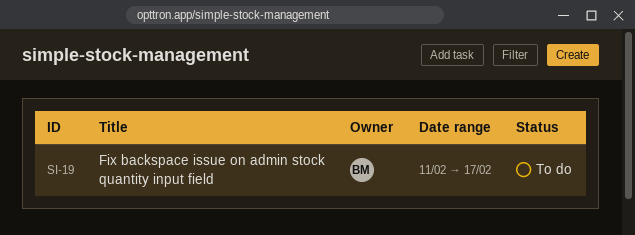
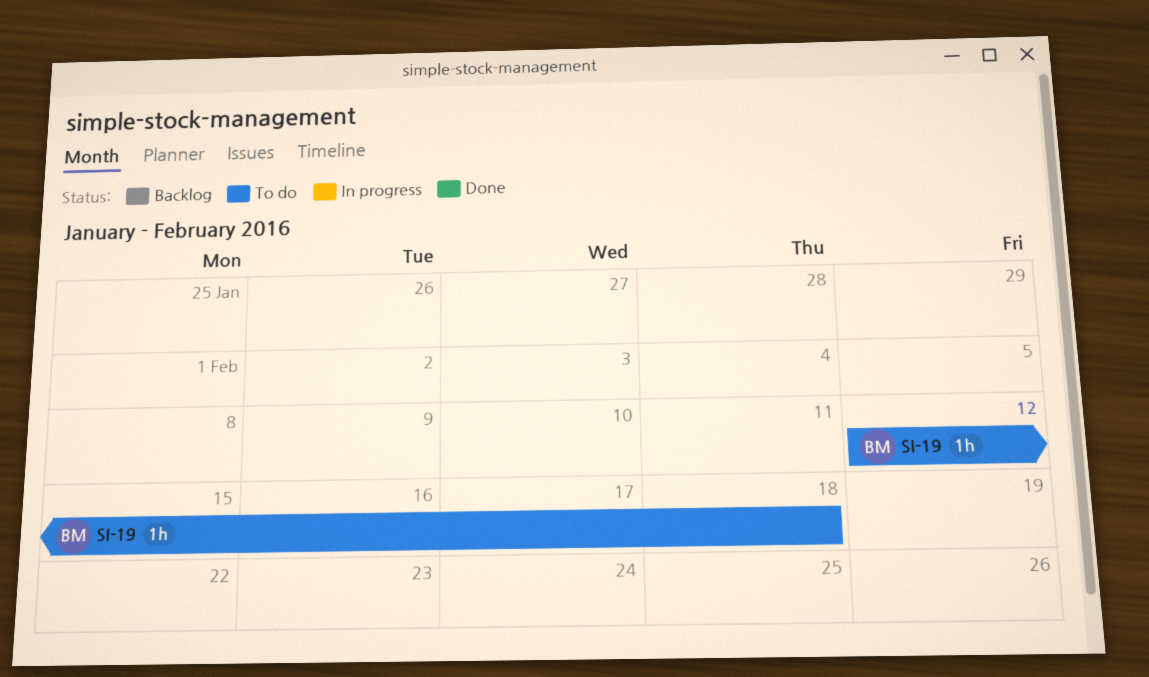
SI-19, start: Feb 11 -> Feb 12
SI-19, due: Feb 17 -> Feb 18

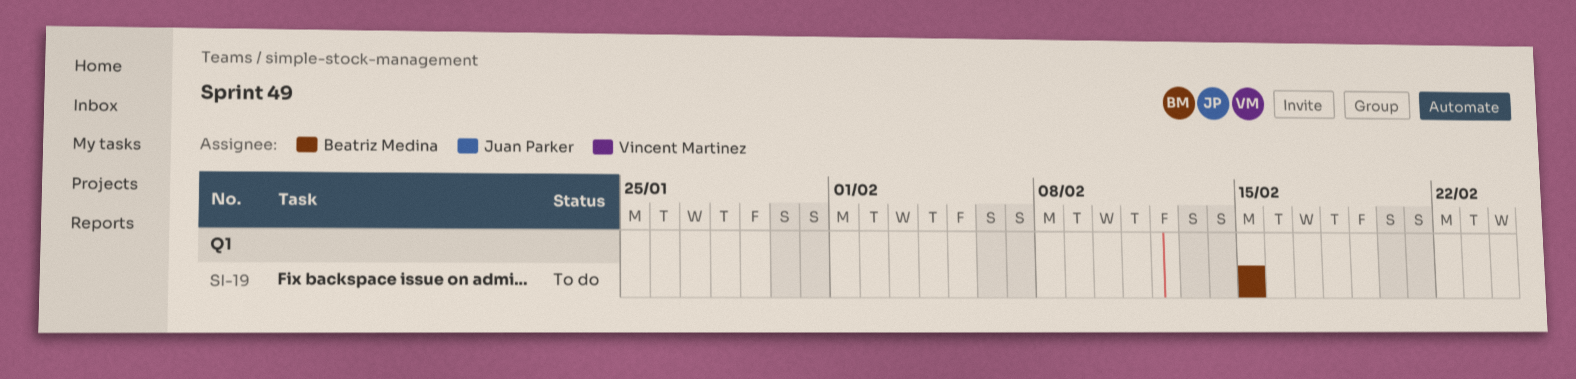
SI-19, start: Feb 12 -> Feb 15
SI-19, due: Feb 18 -> Feb 15

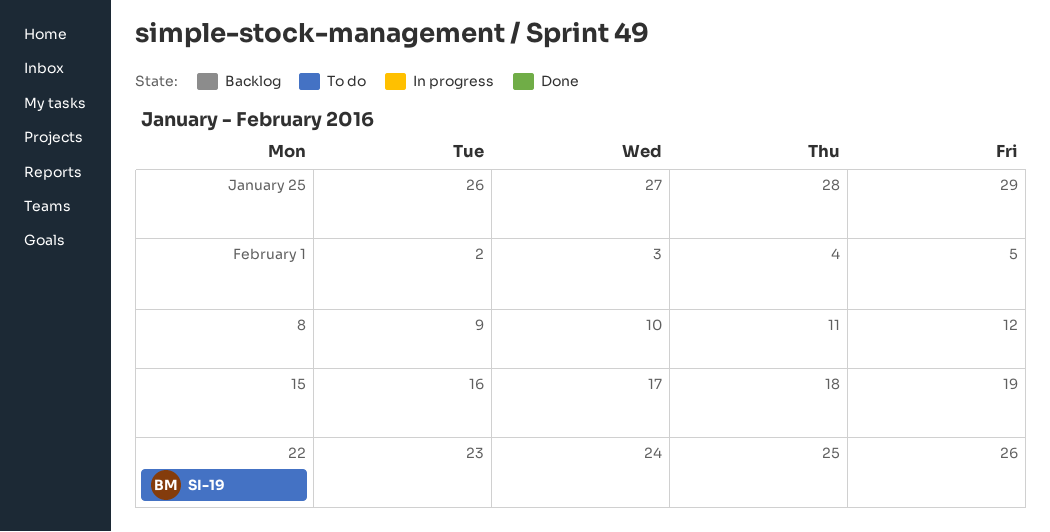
SI-19, start: Feb 15 -> Feb 22
SI-19, due: Feb 15 -> Feb 22

